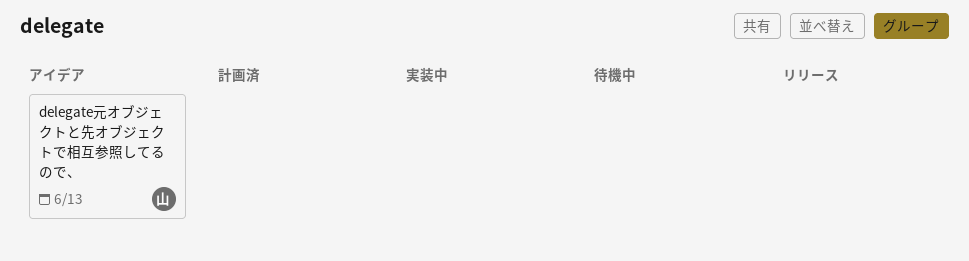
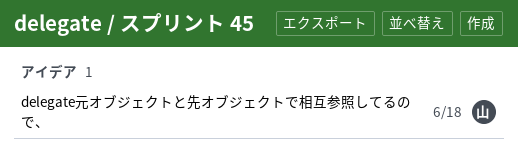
delegate元オブジェクトと先オブジェクトで相互参照してるので、, due: Jun 13 -> Jun 18

